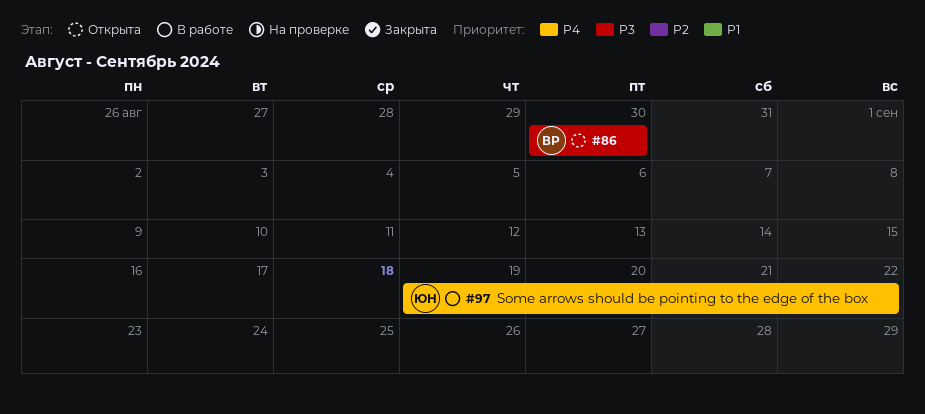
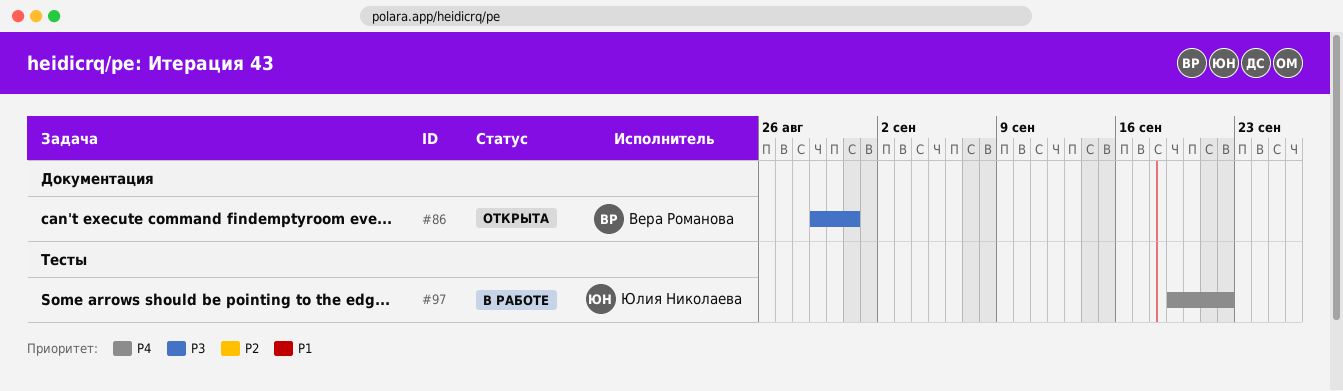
#86, start: Aug 30 -> Aug 29
#86, due: Aug 30 -> Aug 31

